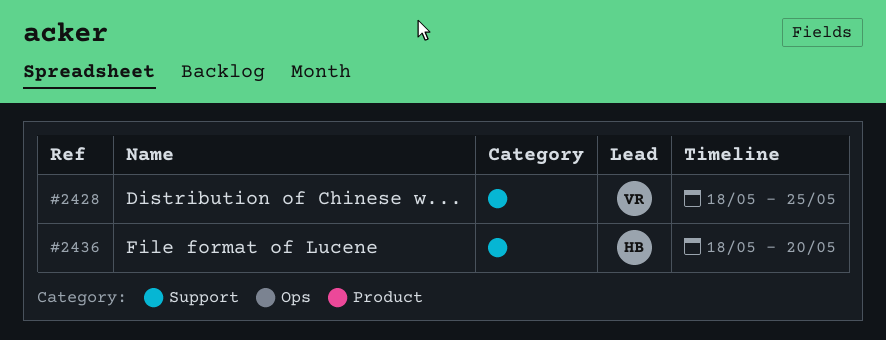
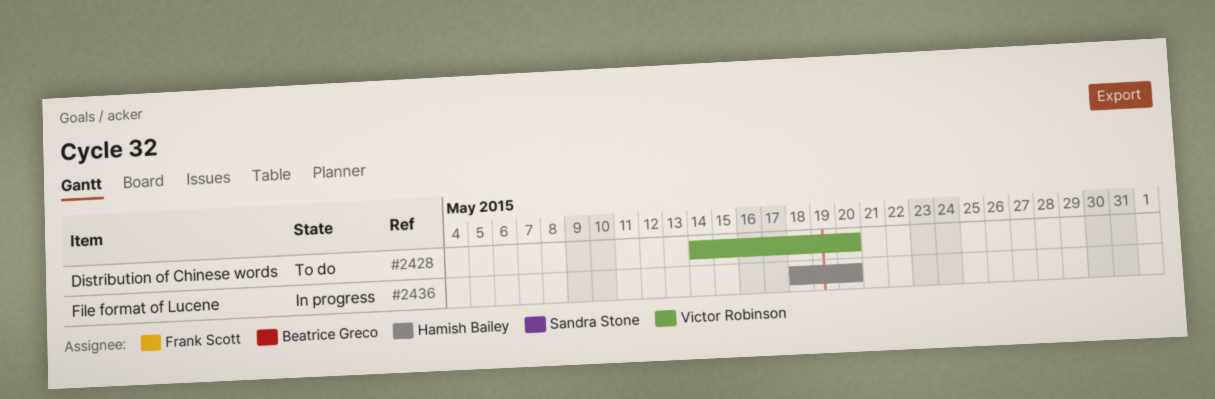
#2428, start: May 18 -> May 14
#2428, due: May 25 -> May 20

